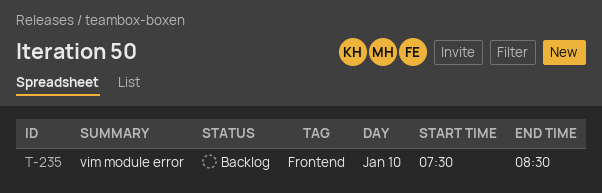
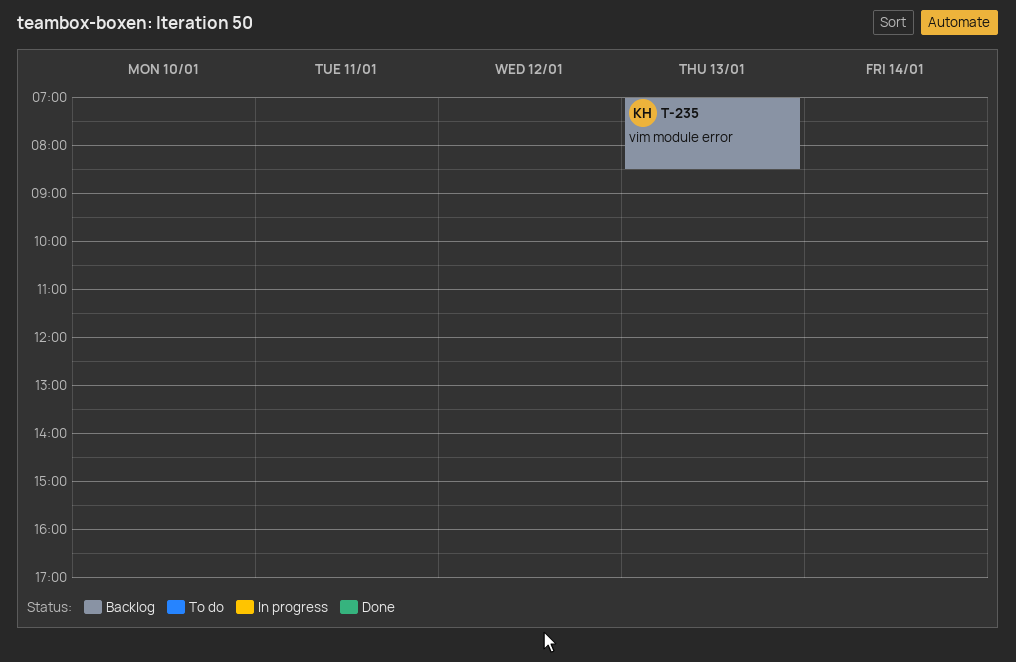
T-235, day: Jan 10 -> Jan 13
T-235, begins: 07:30 -> 07:00

